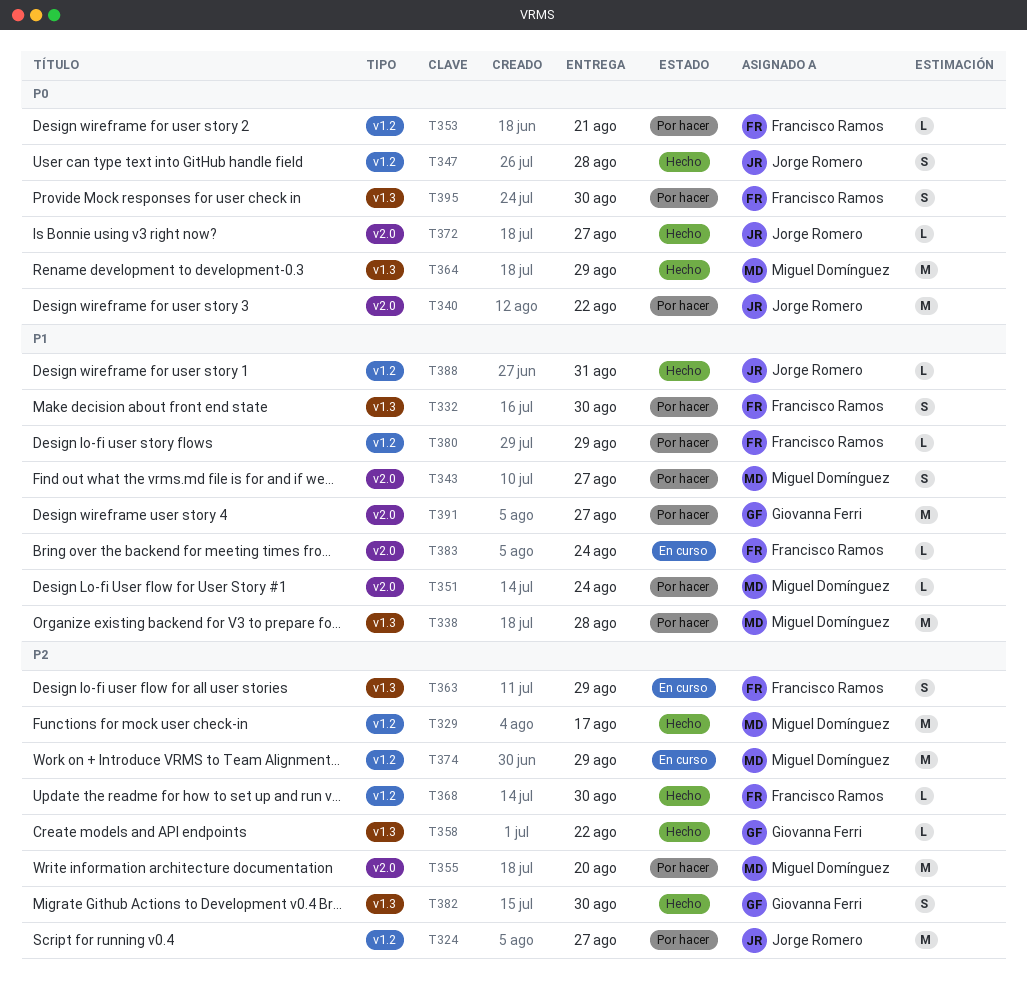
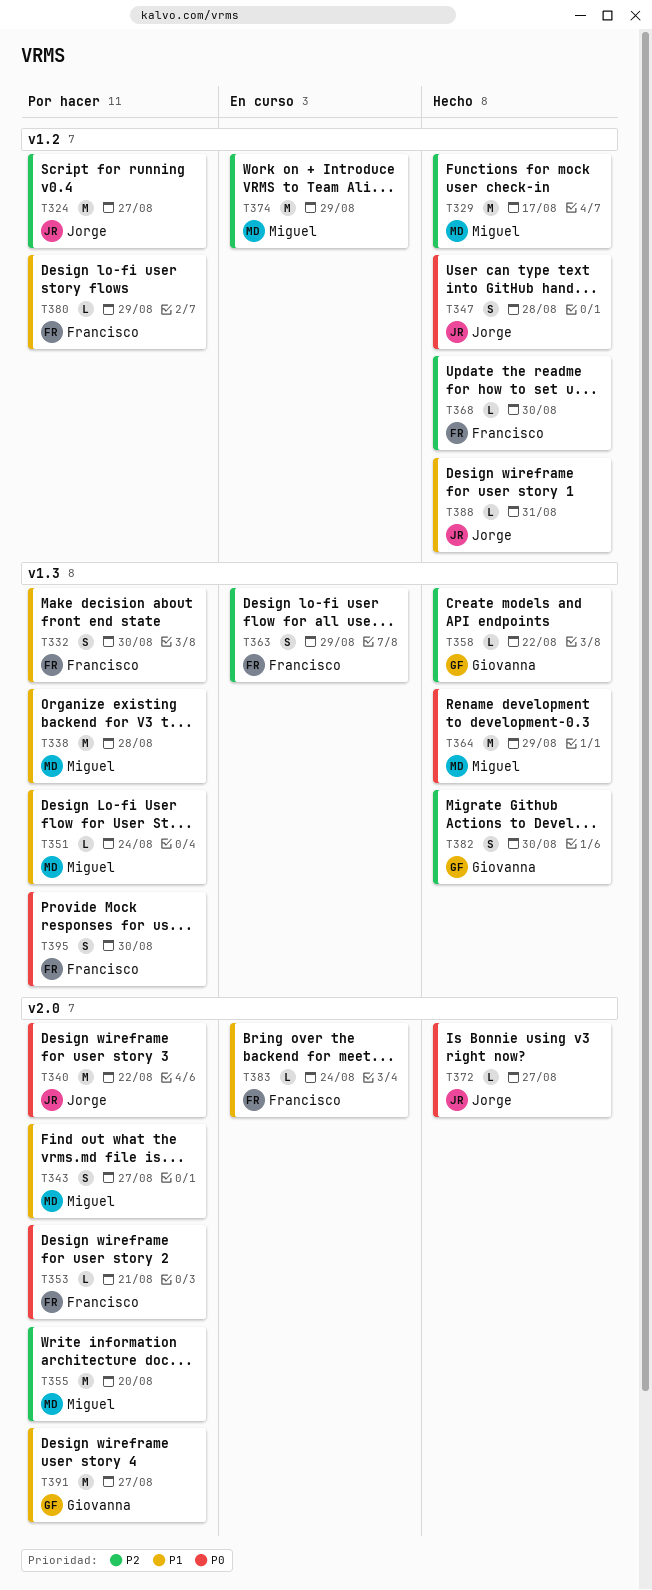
T351, label: v2.0 -> v1.3
T353, label: v1.2 -> v2.0

